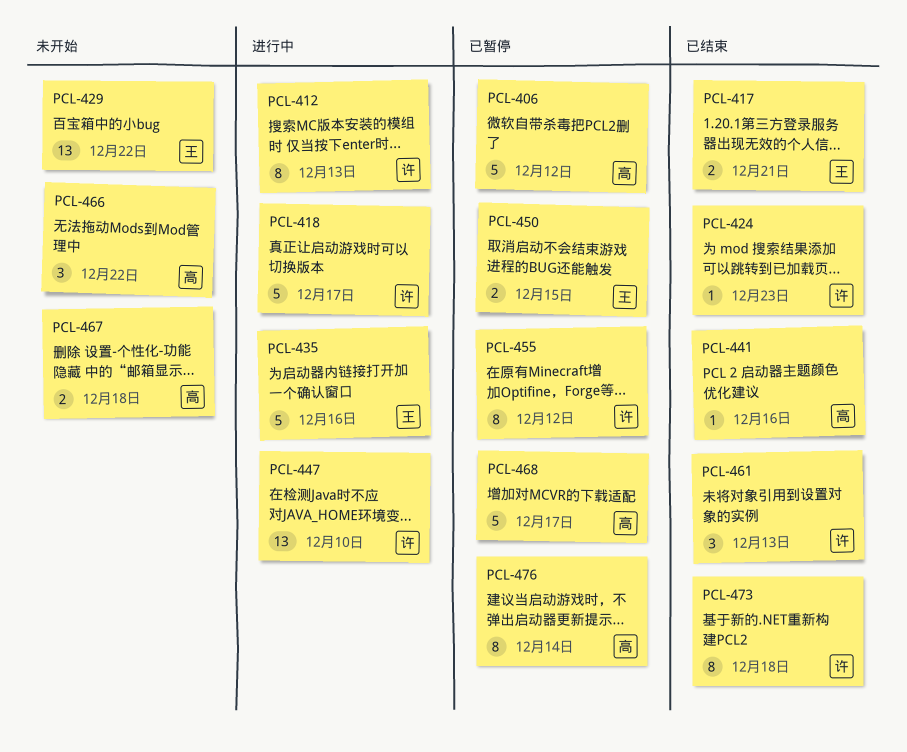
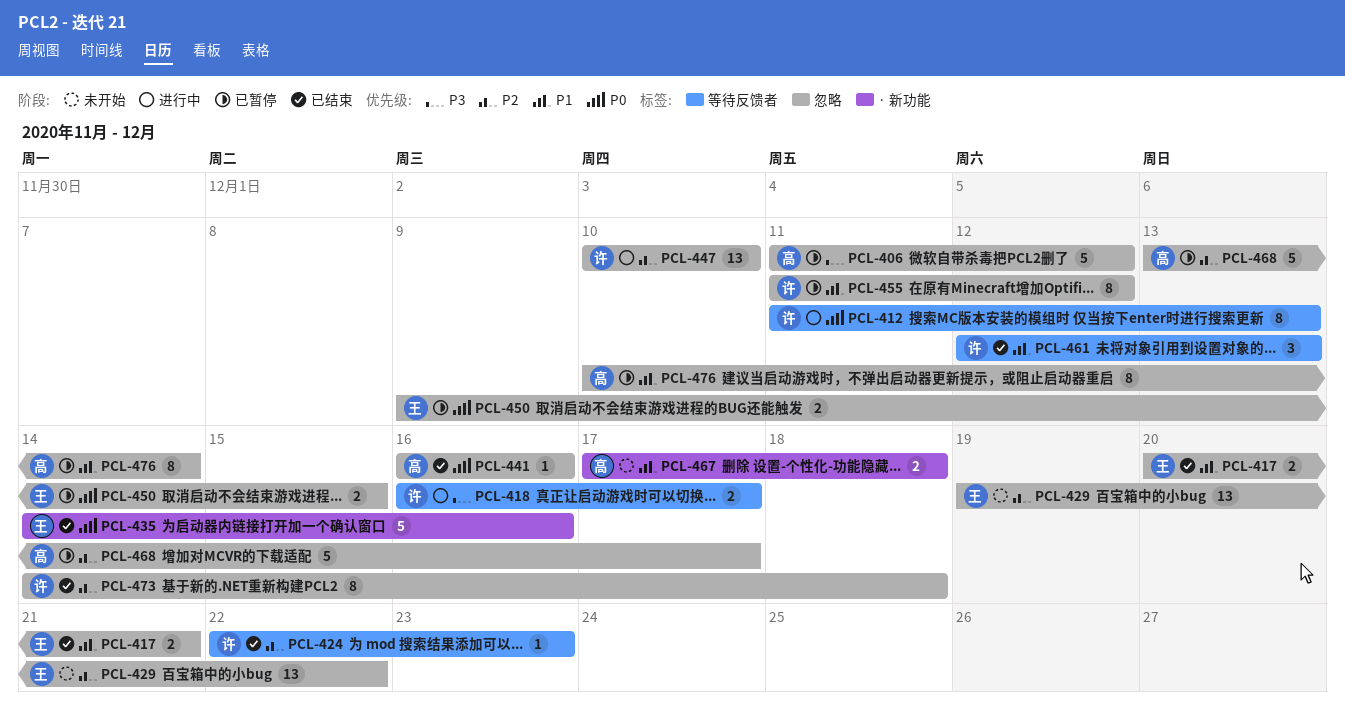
PCL-418, estimate: 5 -> 2
PCL-435, status: 进行中 -> 已结束
PCL-466: present -> none

